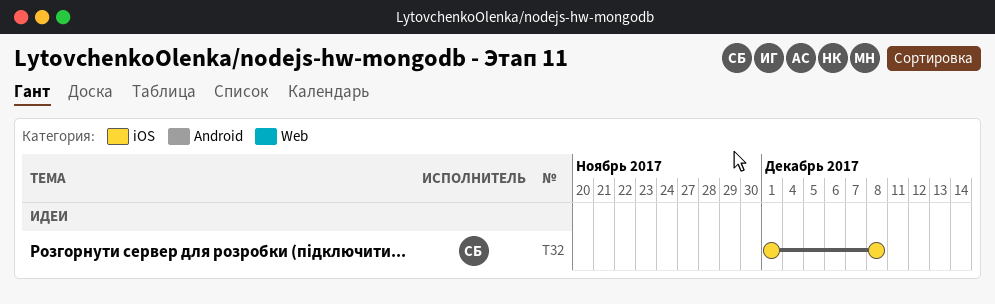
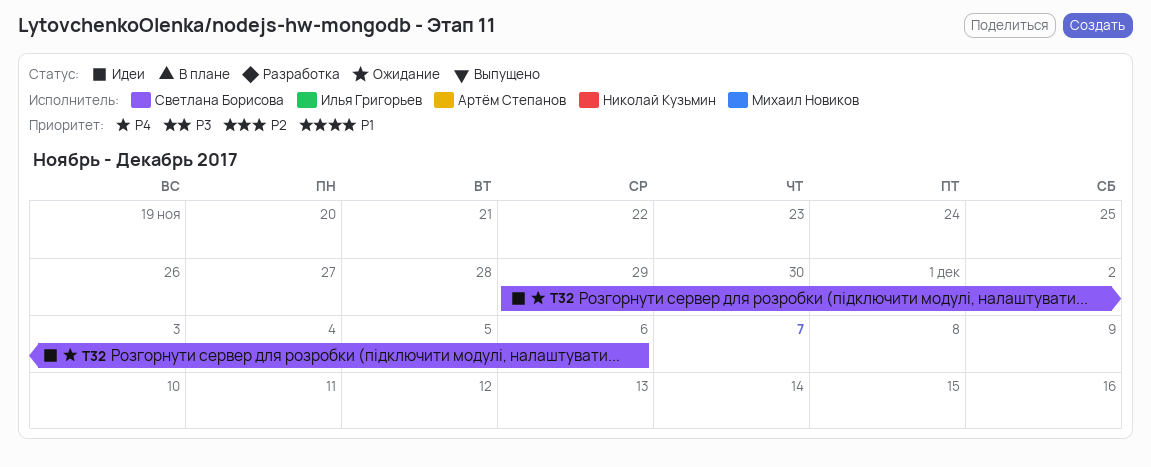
T32, start: Dec 1 -> Nov 29
T32, due: Dec 8 -> Dec 6

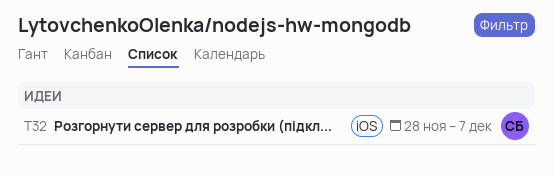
T32, start: Nov 29 -> Nov 28
T32, due: Dec 6 -> Dec 7

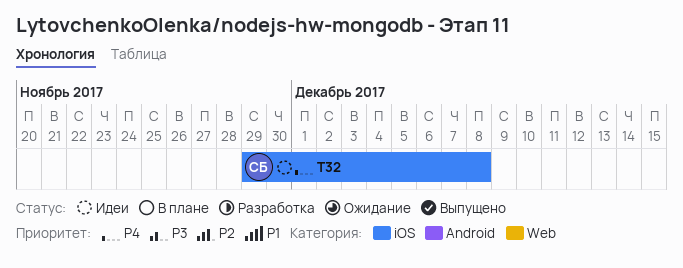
T32, start: Nov 28 -> Nov 29
T32, due: Dec 7 -> Dec 8

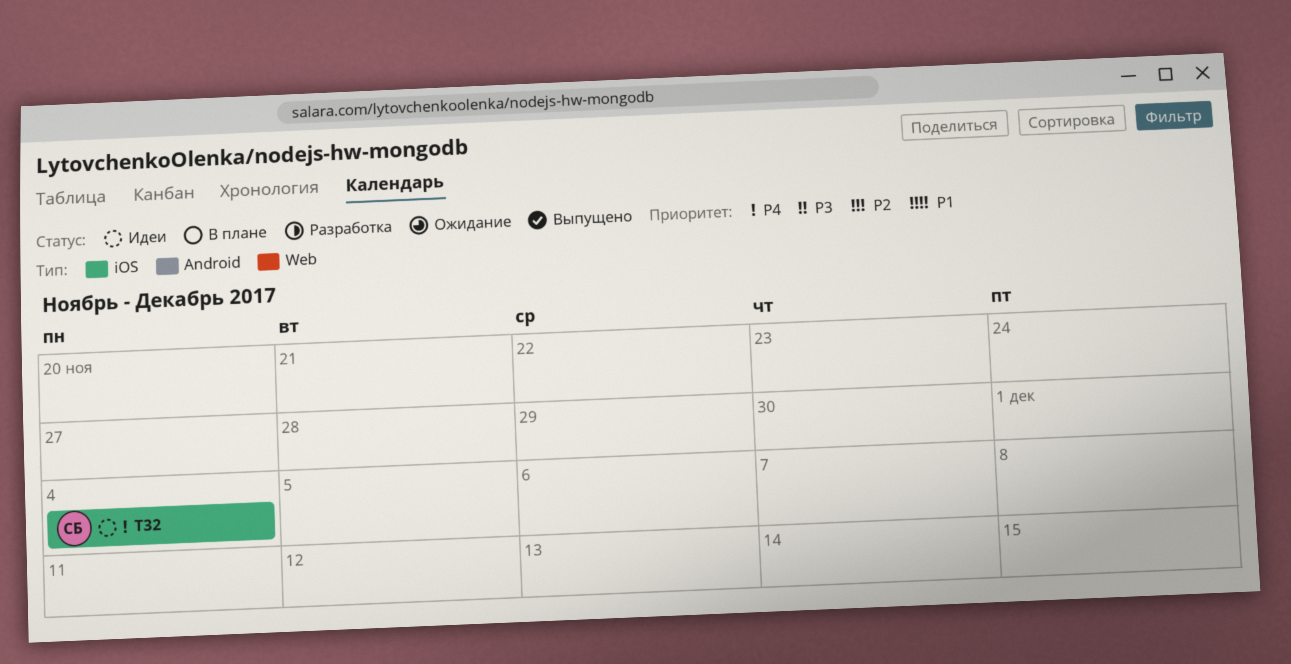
T32, start: Nov 29 -> Dec 4
T32, due: Dec 8 -> Dec 4

